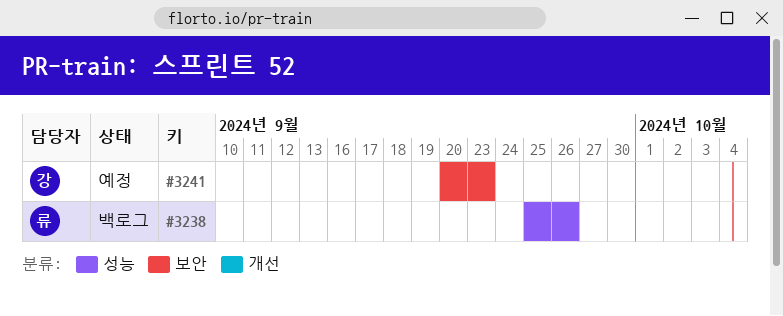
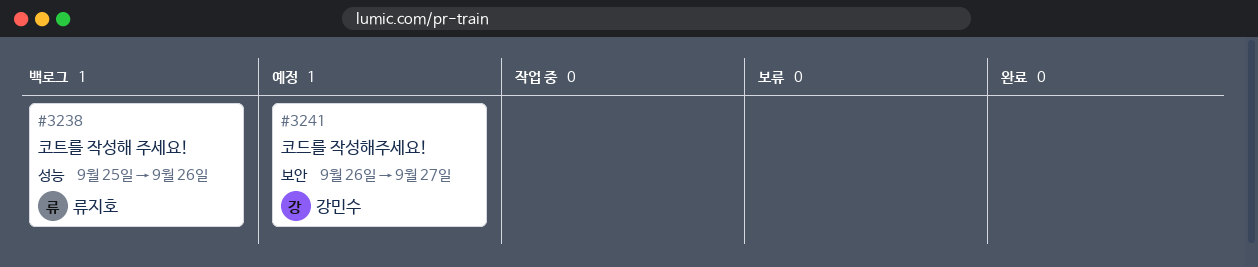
#3241, start: Sep 20 -> Sep 26
#3241, due: Sep 23 -> Sep 27

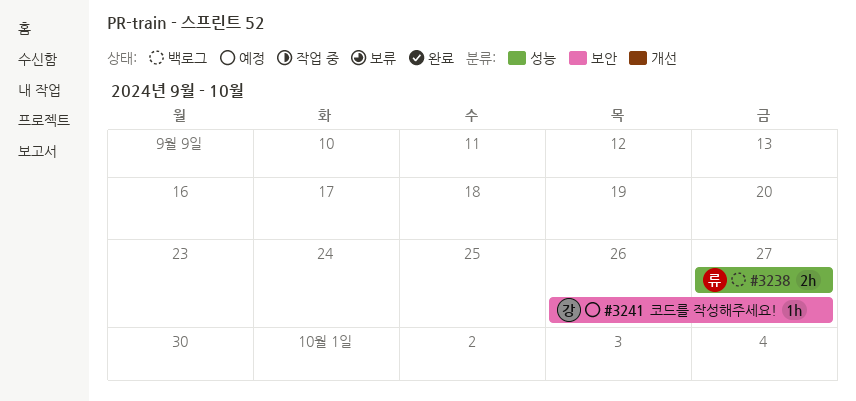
#3238, start: Sep 25 -> Sep 27
#3238, due: Sep 26 -> Sep 27

